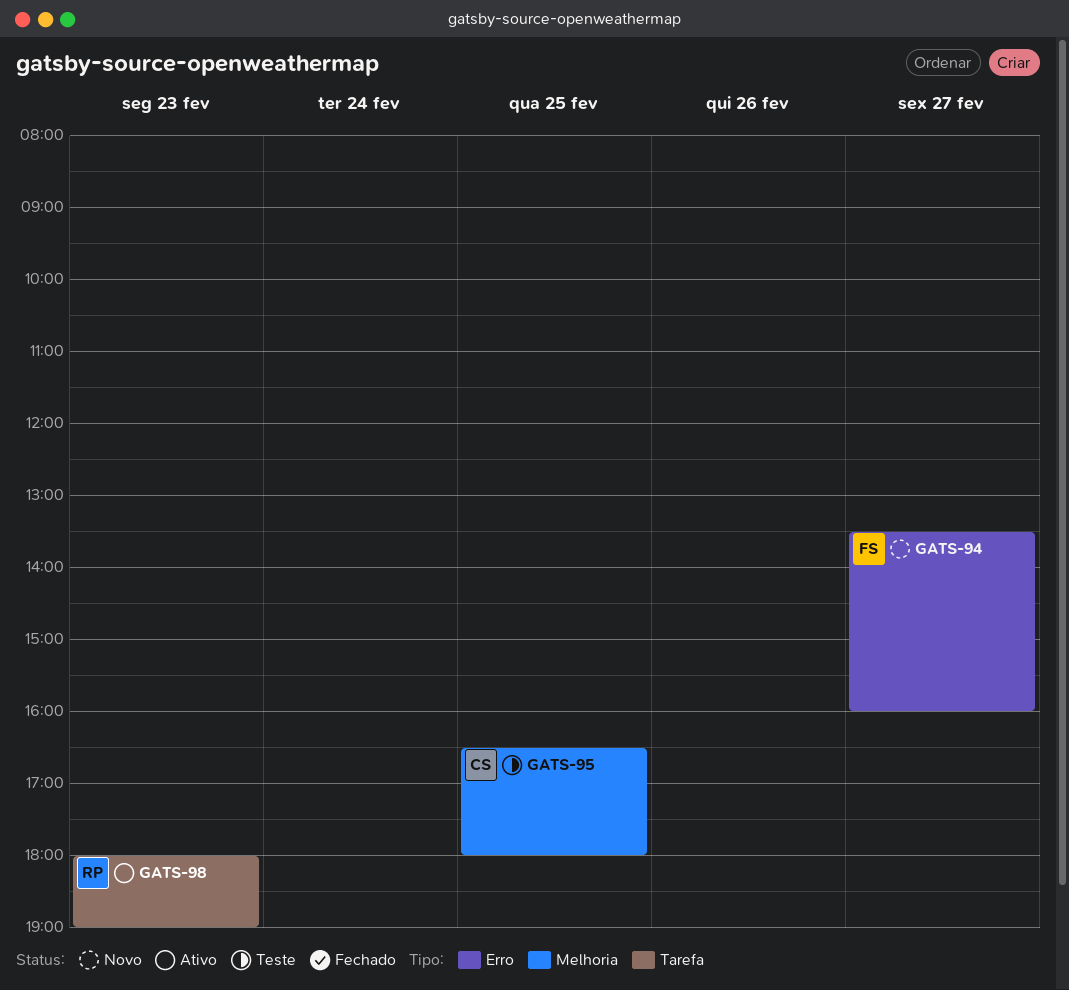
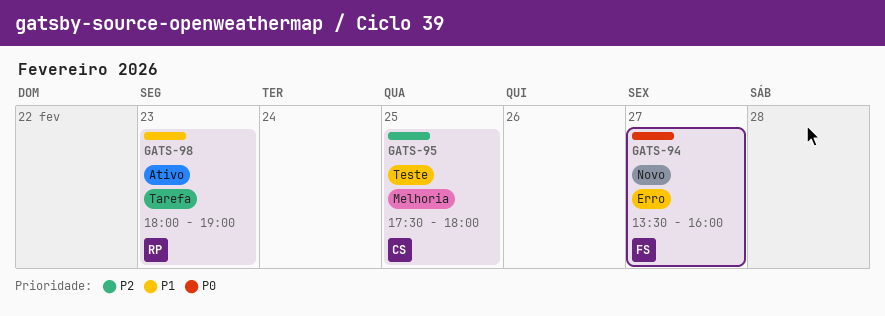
GATS-95, begins: 16:30 -> 17:30

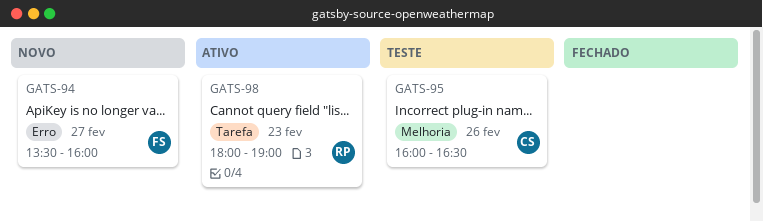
GATS-95, day: Feb 25 -> Feb 26
GATS-95, begins: 17:30 -> 16:00
GATS-95, ends: 18:00 -> 16:30

